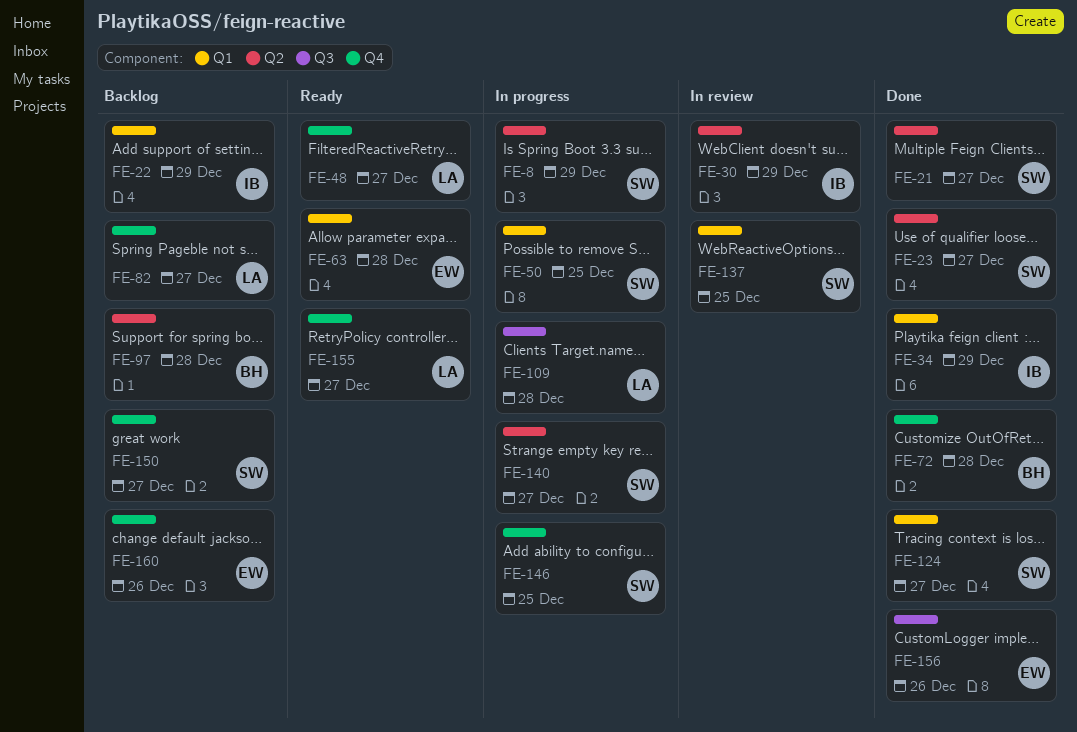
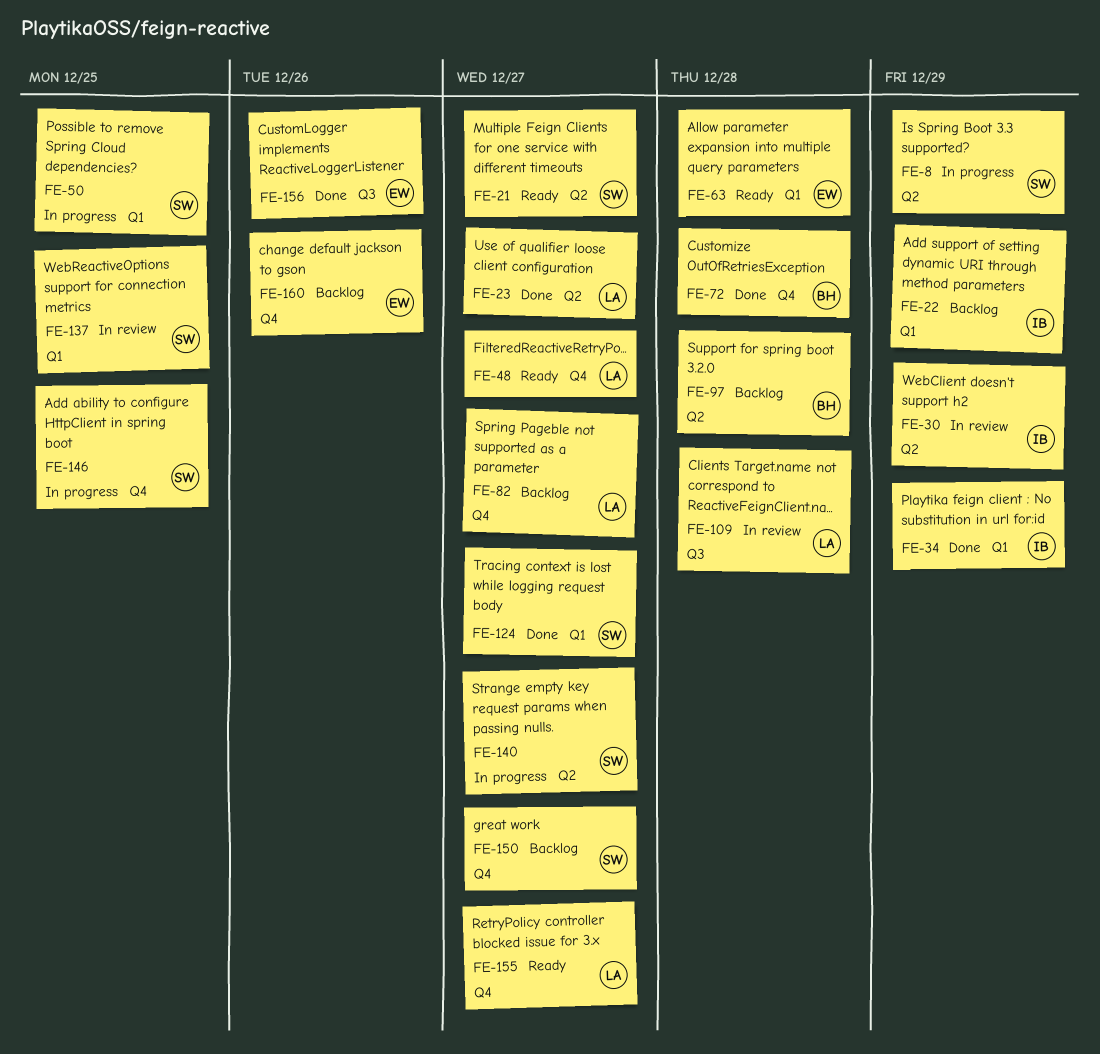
FE-21, status: Done -> Ready
FE-23, owner: SW -> LA
FE-109, status: In progress -> In review

